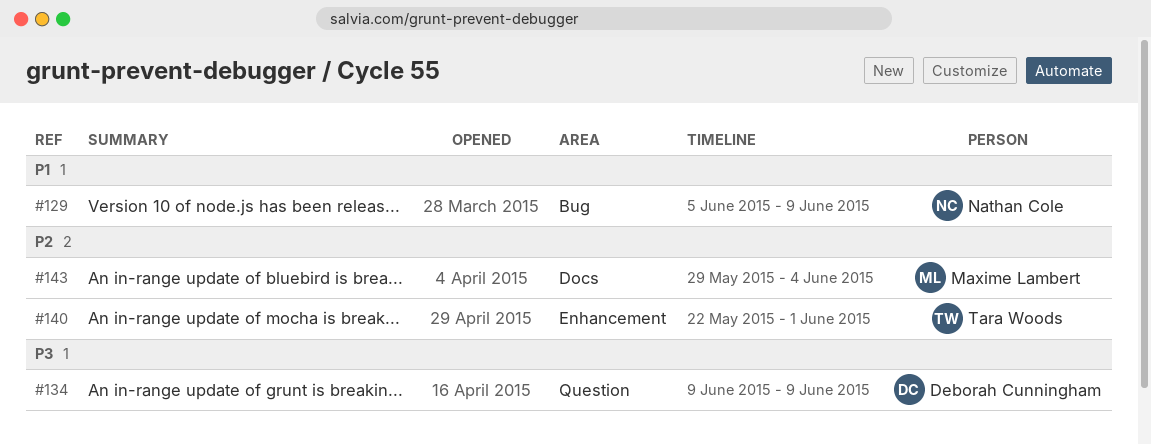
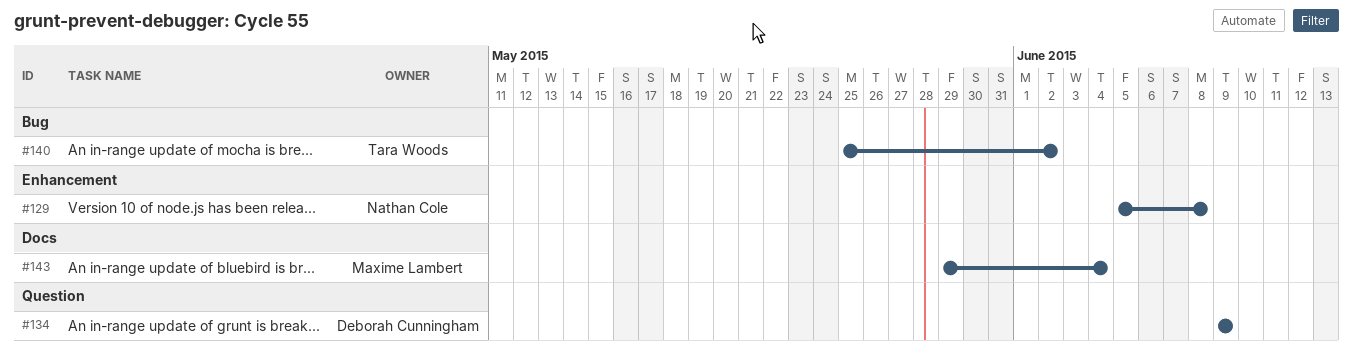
#129, label: Bug -> Enhancement
#129, due: Jun 9 -> Jun 8
#140, label: Enhancement -> Bug
#140, start: May 22 -> May 25
#140, due: Jun 1 -> Jun 2

